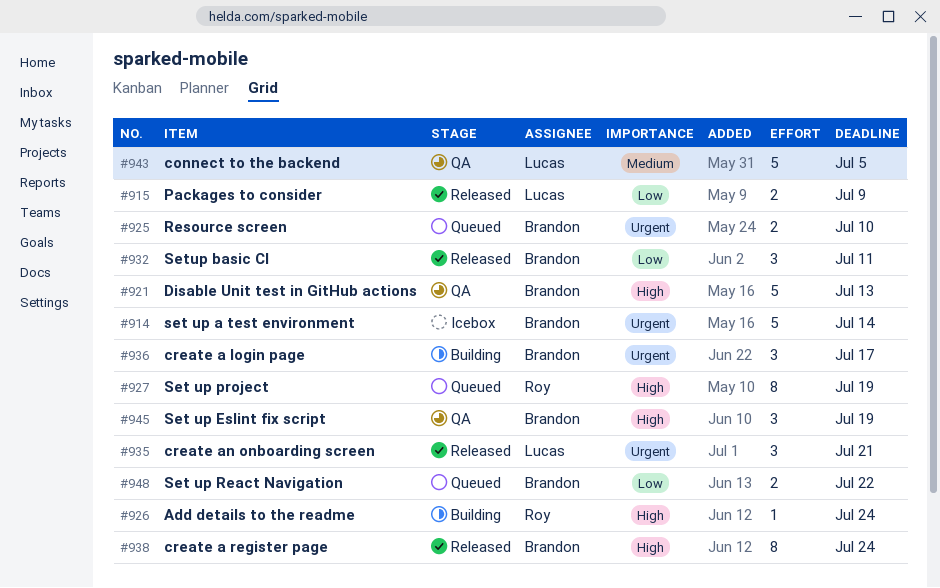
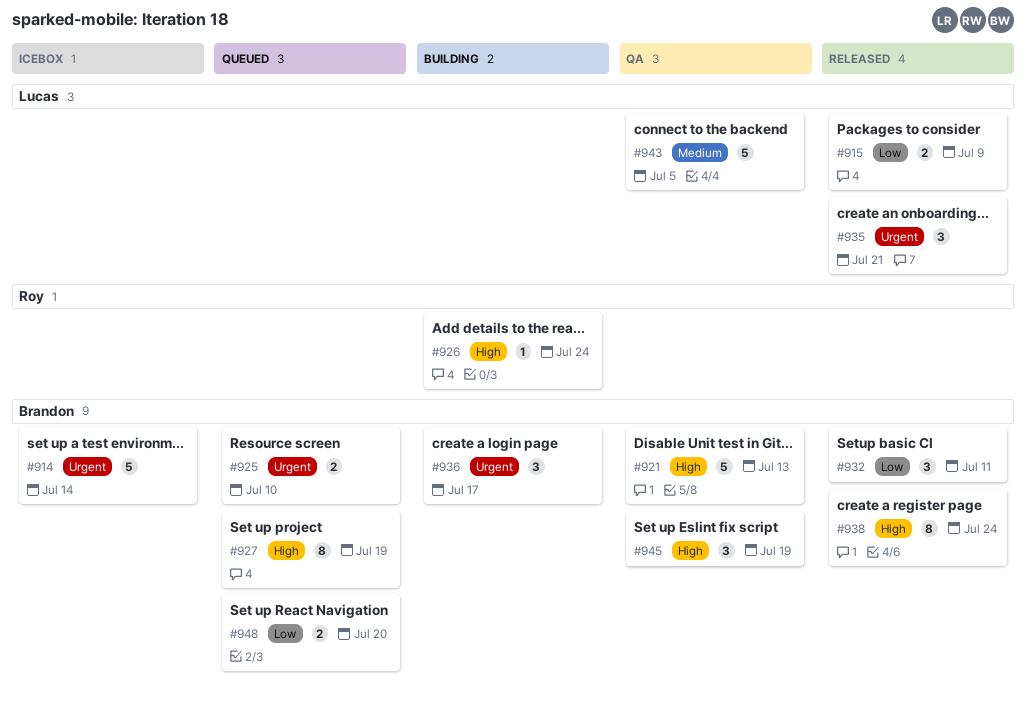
#927, owner: Roy -> Brandon
#948, due: Jul 22 -> Jul 20

